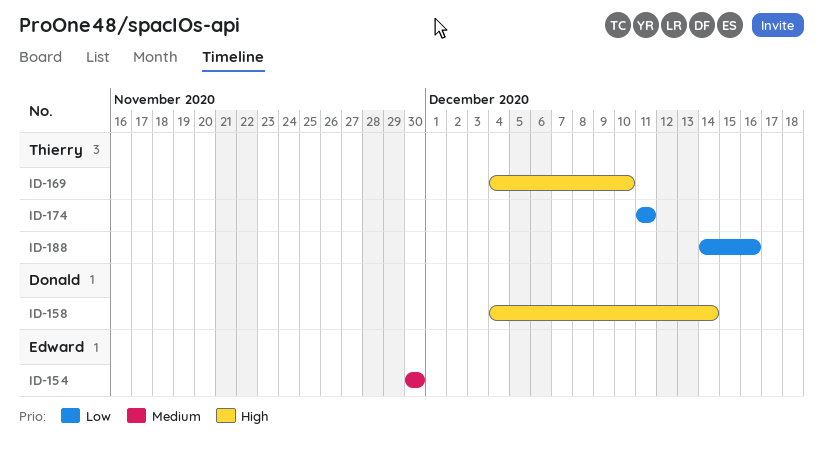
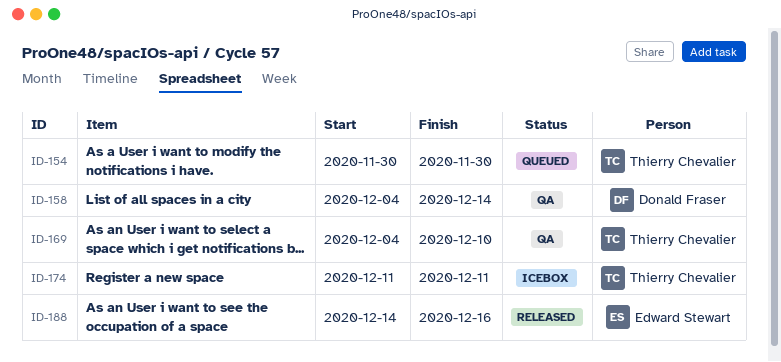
ID-154, owner: Edward Stewart -> Thierry Chevalier
ID-188, owner: Thierry Chevalier -> Edward Stewart

